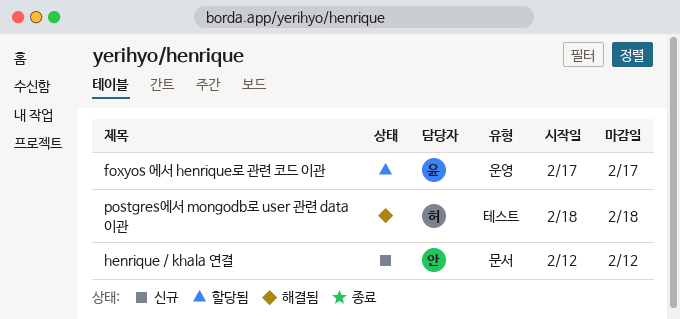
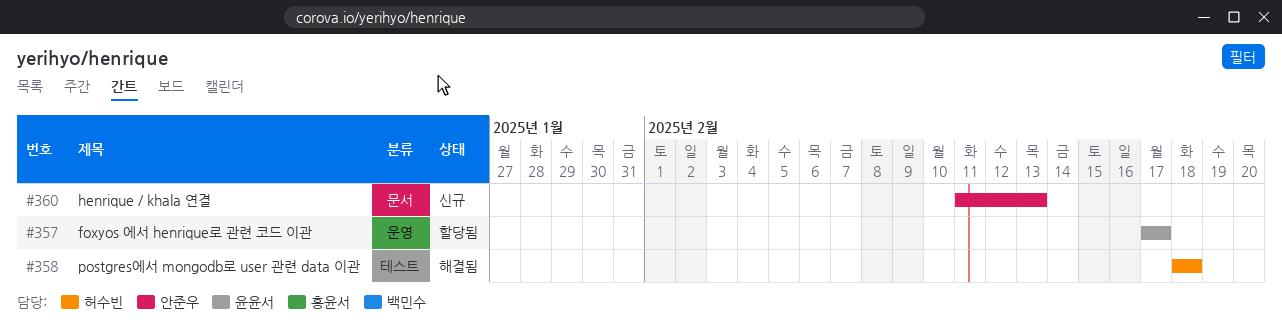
henrique / khala 연결, start: Feb 12 -> Feb 11
henrique / khala 연결, due: Feb 12 -> Feb 13

